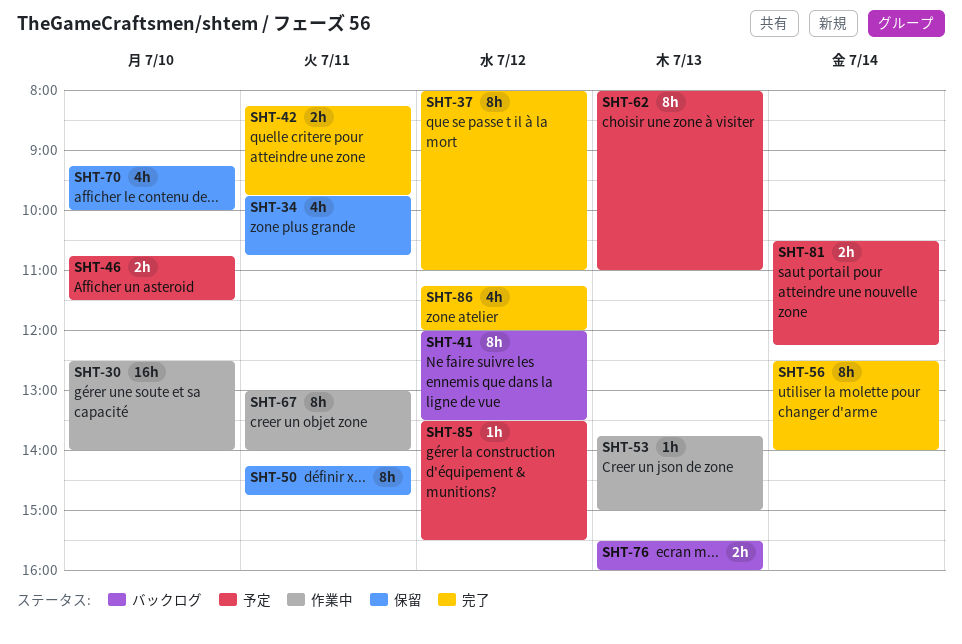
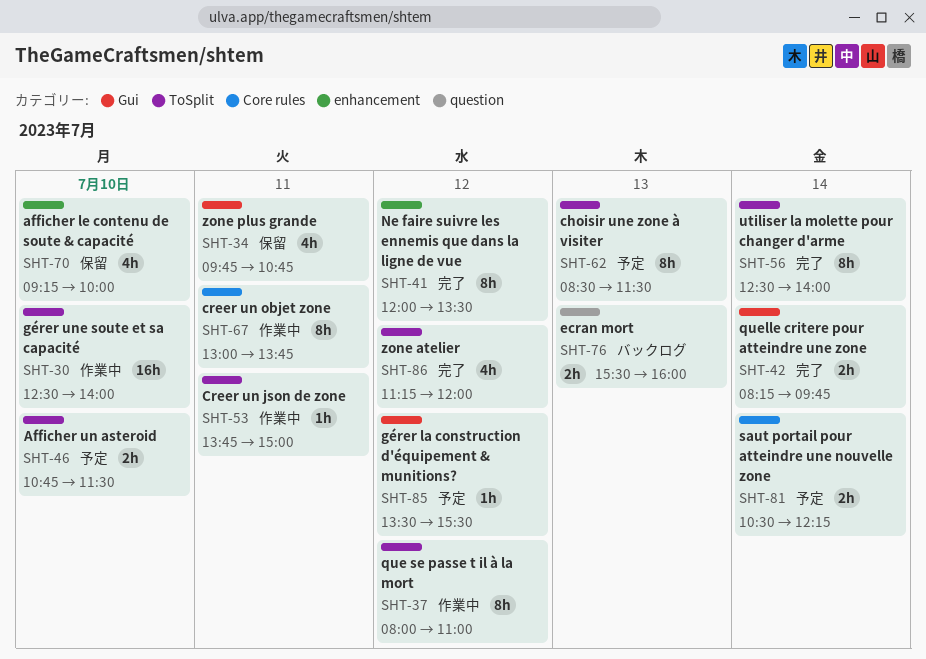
SHT-37, status: 完了 -> 作業中
SHT-41, status: バックログ -> 完了
SHT-42, day: Jul 11 -> Jul 14
SHT-50: present -> none
SHT-53, day: Jul 13 -> Jul 11
SHT-62, begins: 08:00 -> 08:30
SHT-62, ends: 11:00 -> 11:30
SHT-67, ends: 14:00 -> 13:45

